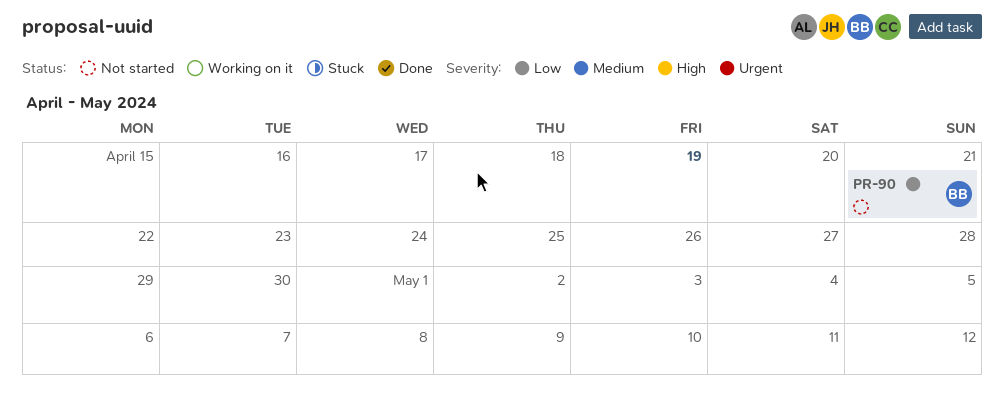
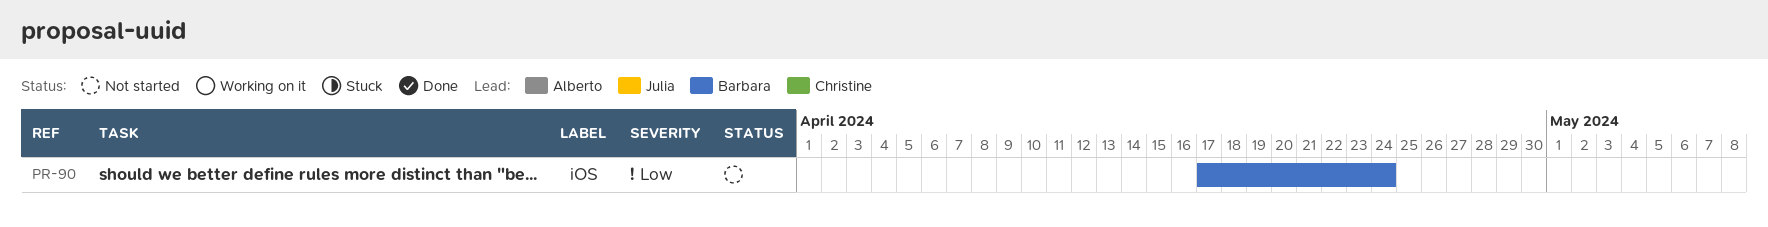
PR-90, due: Apr 21 -> Apr 24

